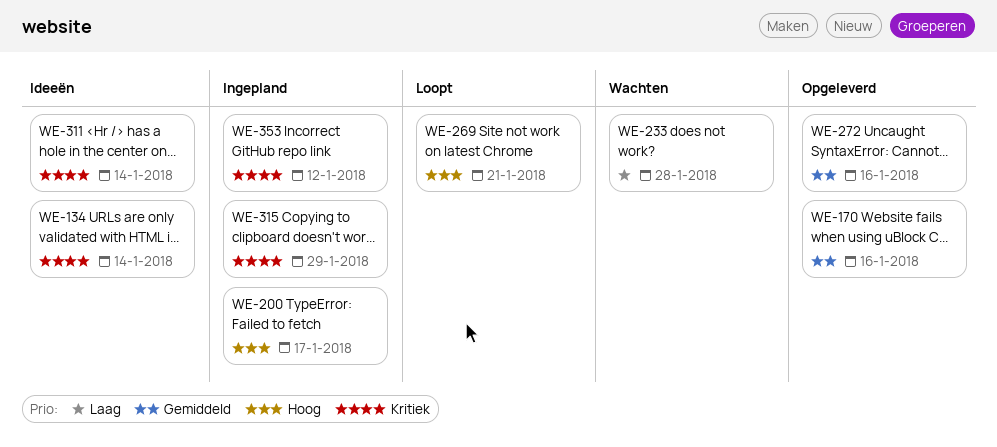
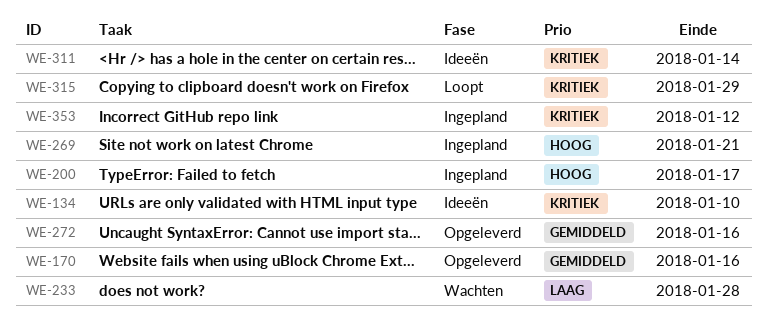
WE-134, due: Jan 14 -> Jan 10
WE-269, status: Loopt -> Ingepland
WE-315, status: Ingepland -> Loopt

